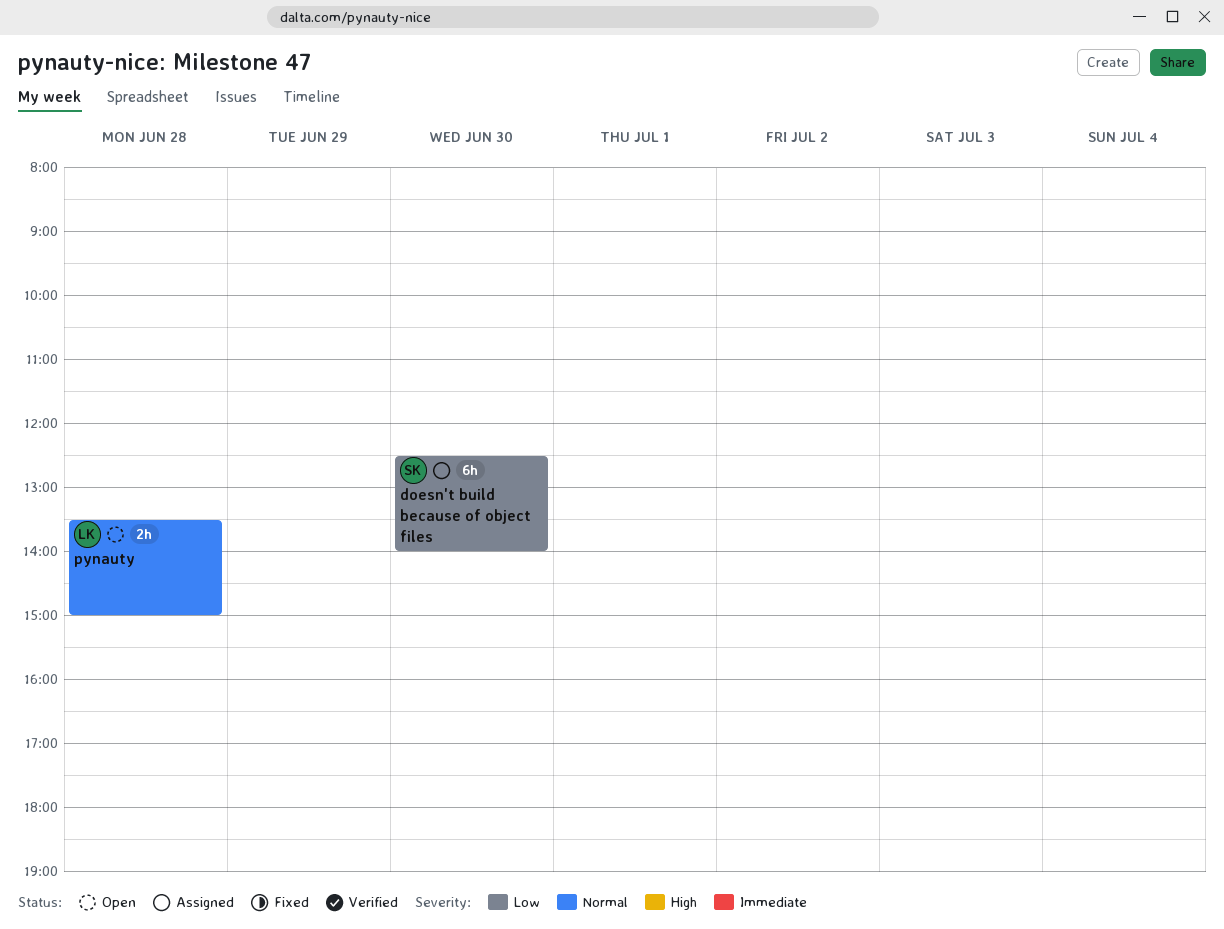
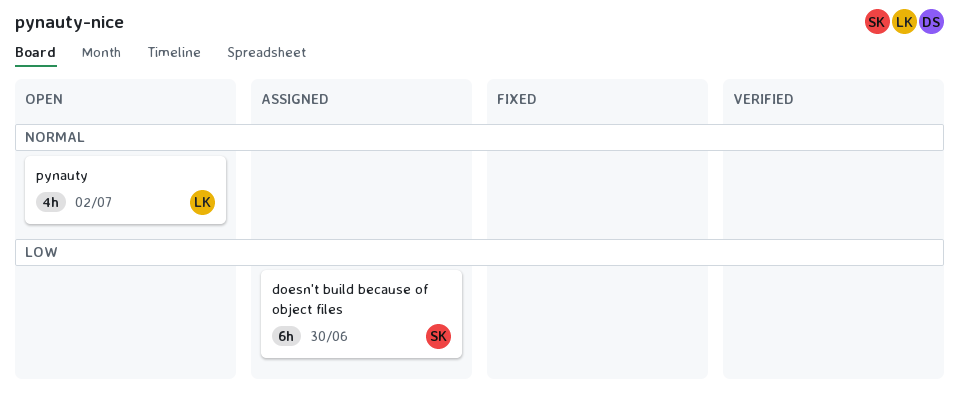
pynauty, estimate: 2h -> 4h
pynauty, day: Jun 28 -> Jul 2

